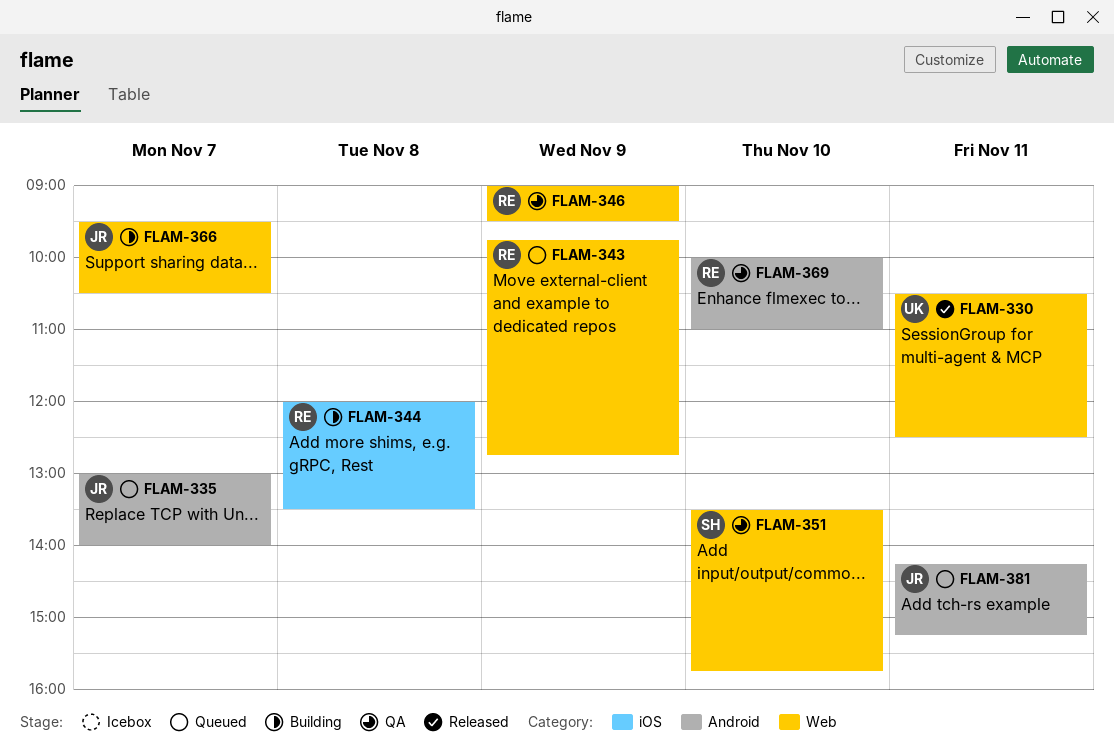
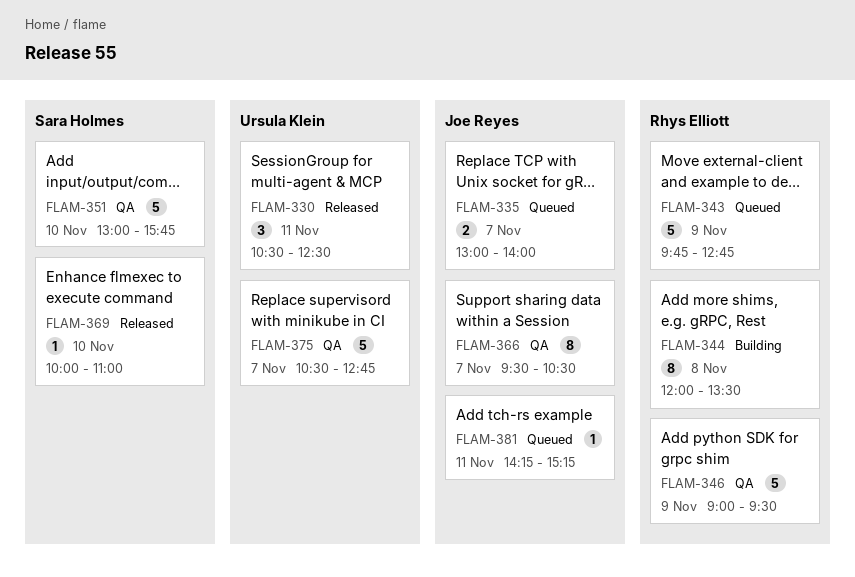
FLAM-351, begins: 13:30 -> 13:00
FLAM-366, status: Building -> QA
FLAM-369, status: QA -> Released
FLAM-369, owner: Rhys Elliott -> Sara Holmes
FLAM-375: none -> present

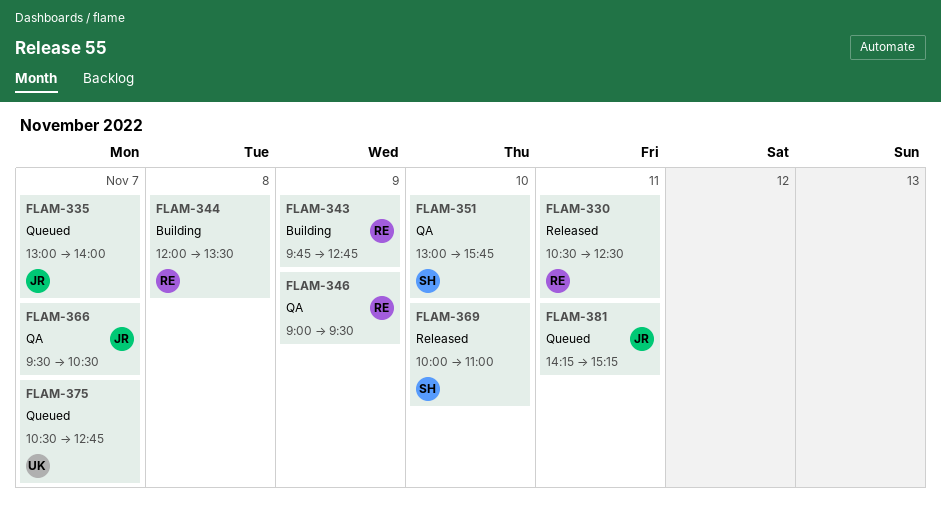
FLAM-330, owner: Ursula Klein -> Rhys Elliott
FLAM-343, status: Queued -> Building
FLAM-375, status: QA -> Queued

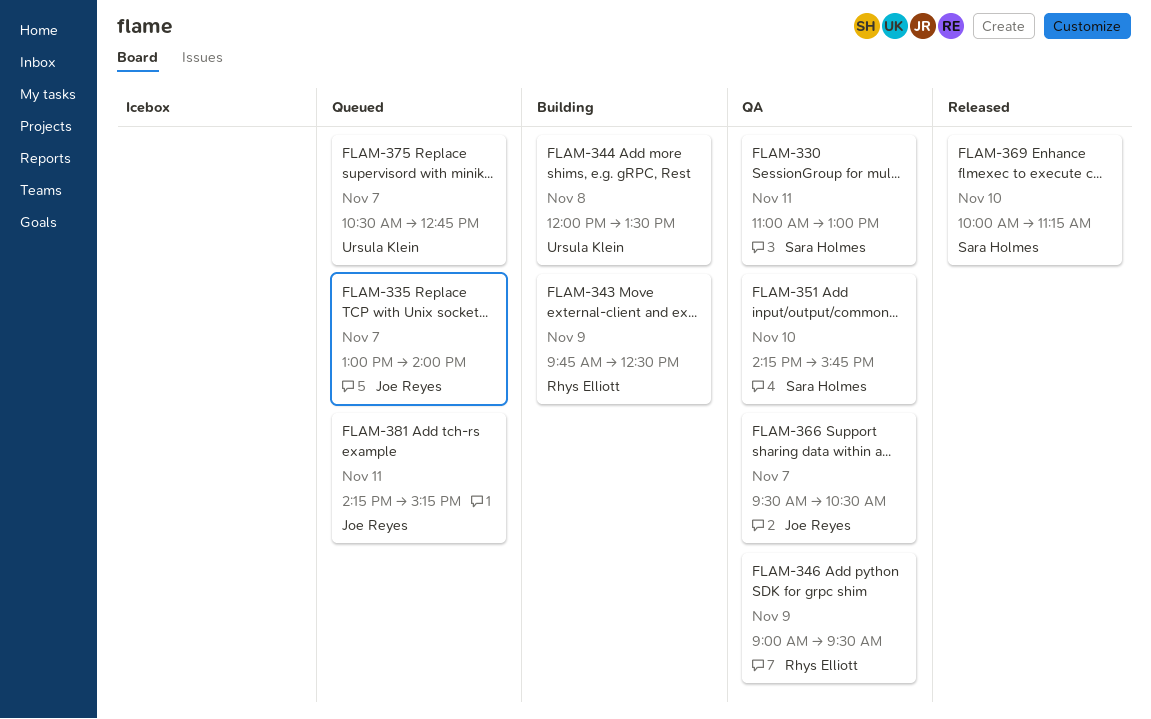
FLAM-330, status: Released -> QA
FLAM-330, owner: Rhys Elliott -> Sara Holmes
FLAM-330, begins: 10:30 -> 11:00
FLAM-330, ends: 12:30 -> 13:00
FLAM-343, ends: 12:45 -> 12:30
FLAM-344, owner: Rhys Elliott -> Ursula Klein
FLAM-351, begins: 13:00 -> 14:15
FLAM-369, ends: 11:00 -> 11:15

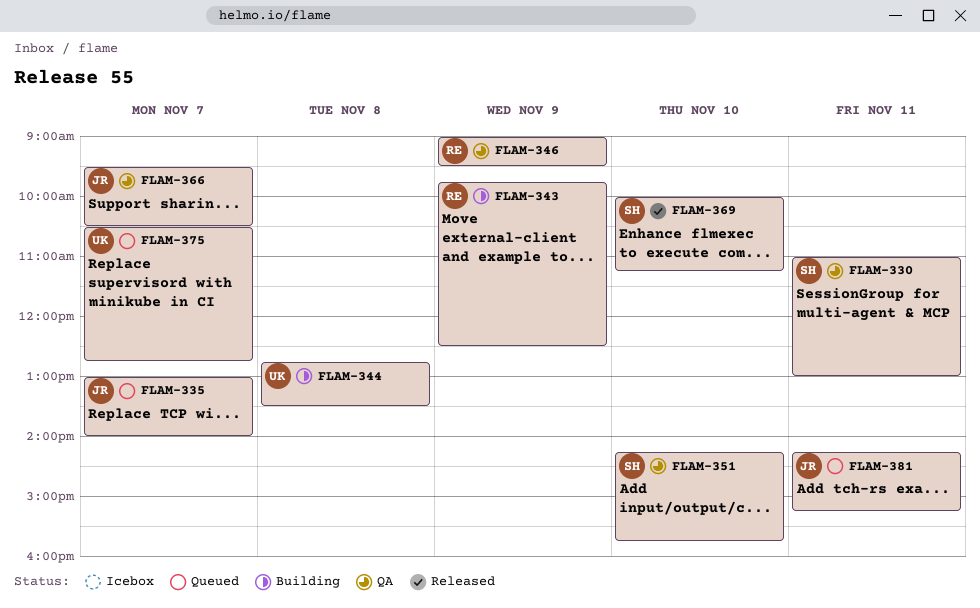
FLAM-344, begins: 12:00 -> 12:45

